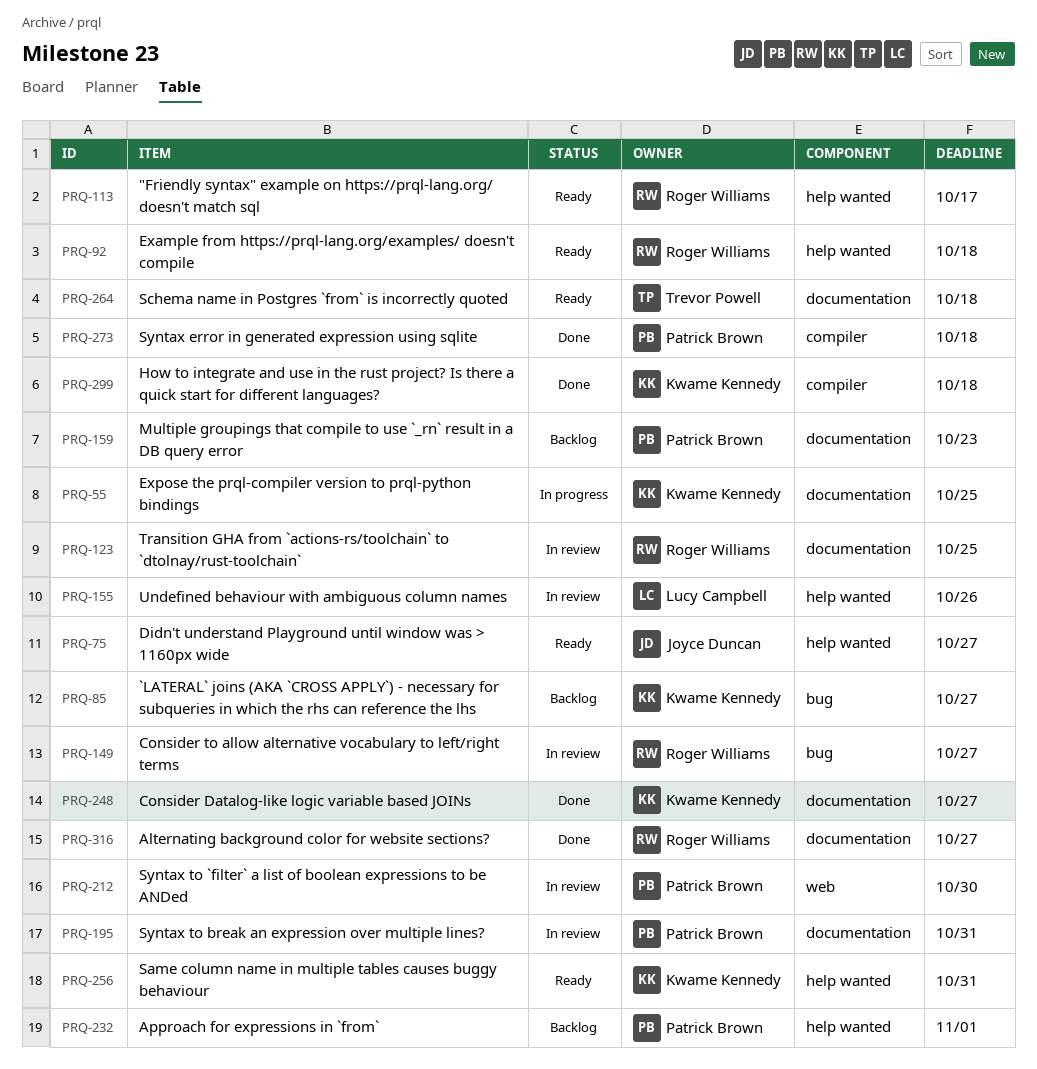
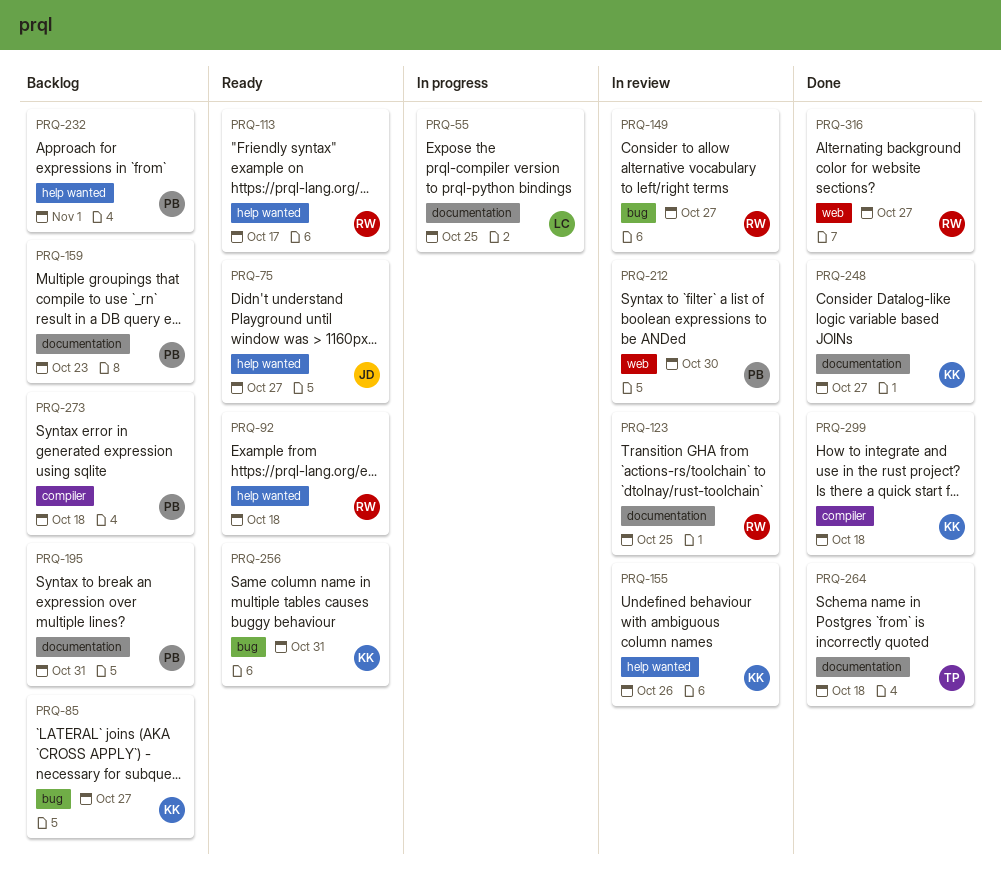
PRQ-55, owner: Kwame Kennedy -> Lucy Campbell
PRQ-155, owner: Lucy Campbell -> Kwame Kennedy
PRQ-195, status: In review -> Backlog
PRQ-256, label: help wanted -> bug
PRQ-264, status: Ready -> Done
PRQ-273, status: Done -> Backlog
PRQ-316, label: documentation -> web

